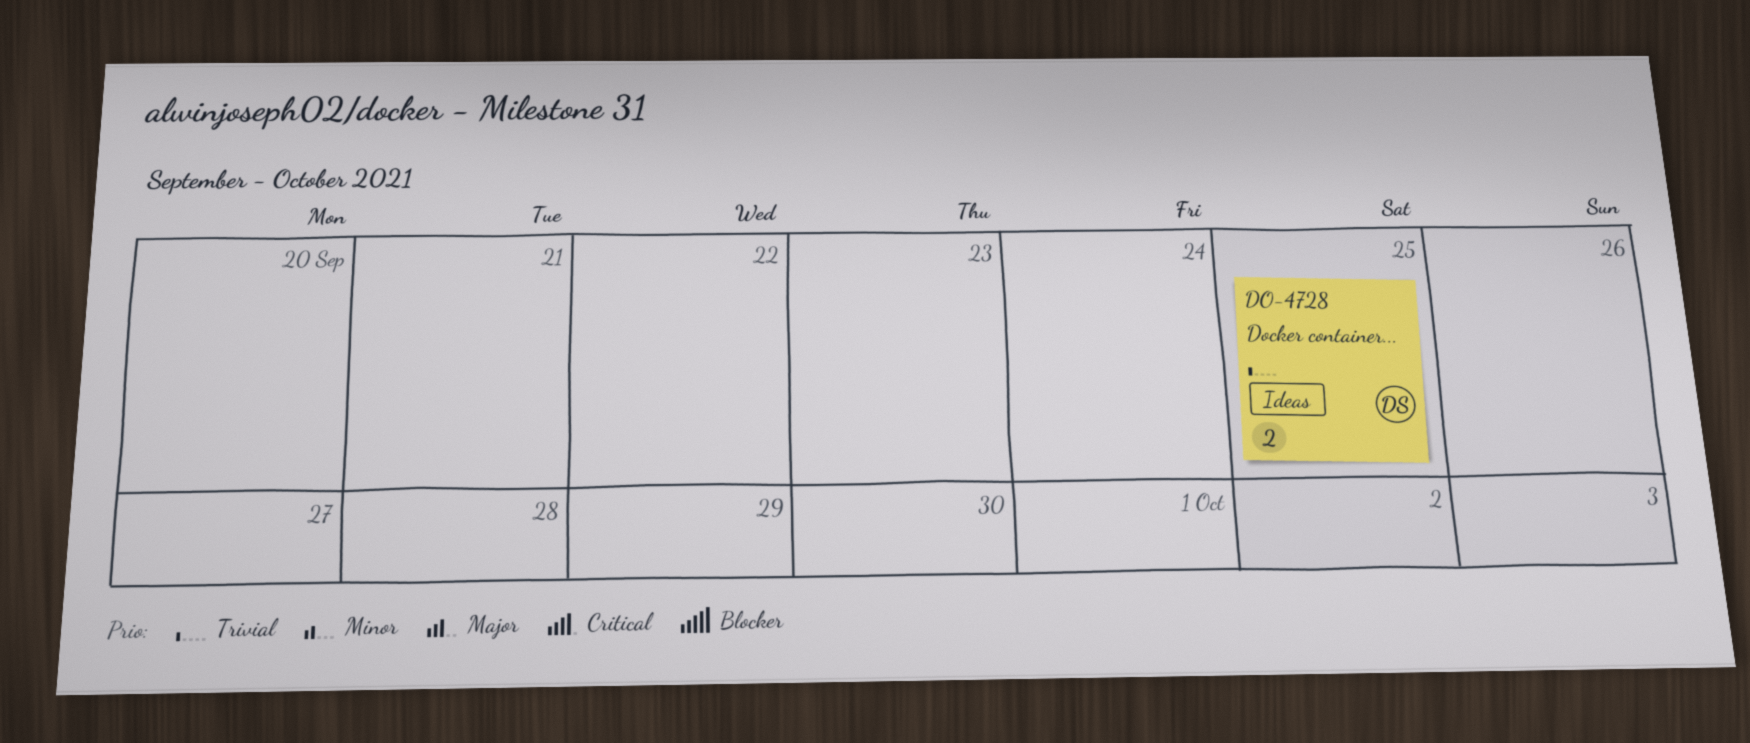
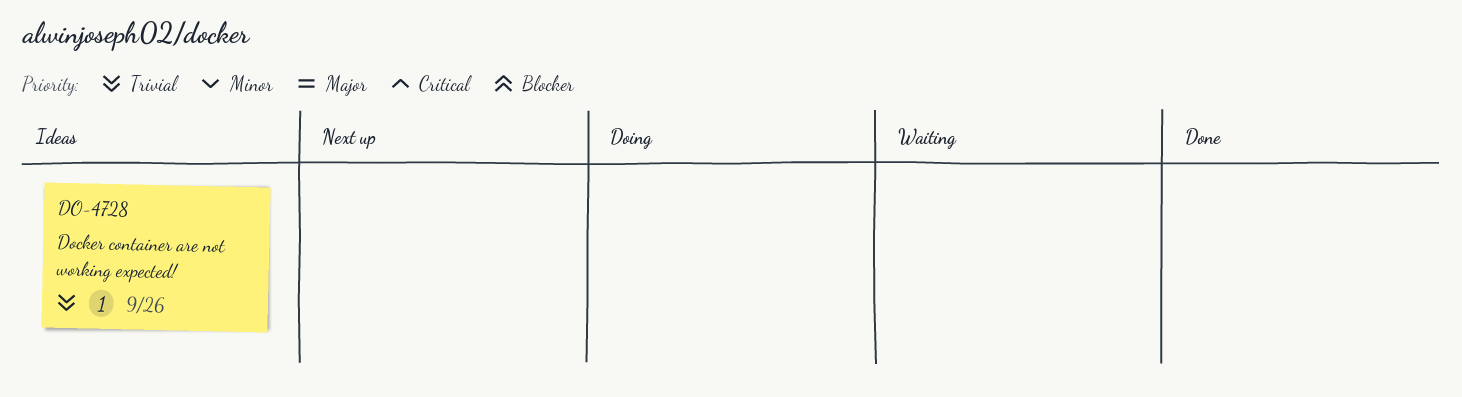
DO-4728, estimate: 2 -> 1
DO-4728, due: Sep 25 -> Sep 26

